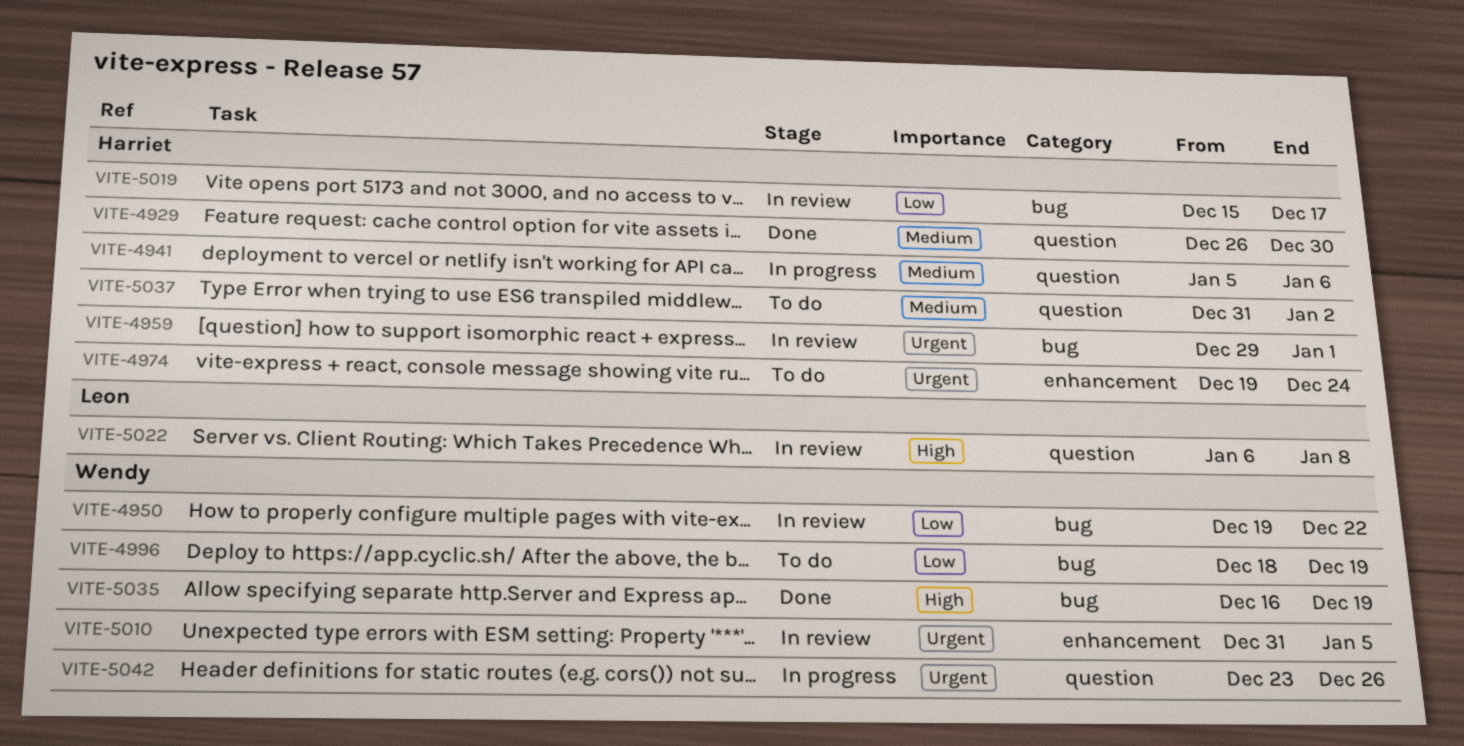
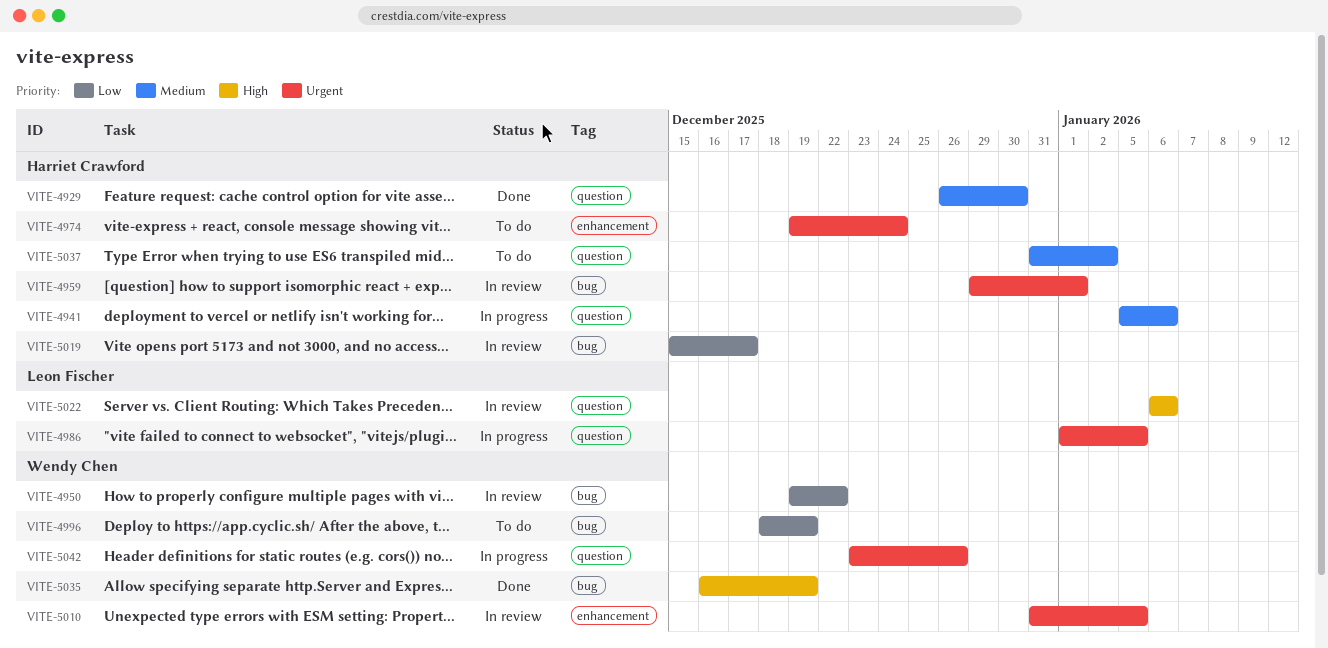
VITE-4986: none -> present
VITE-5022, due: Jan 8 -> Jan 6

